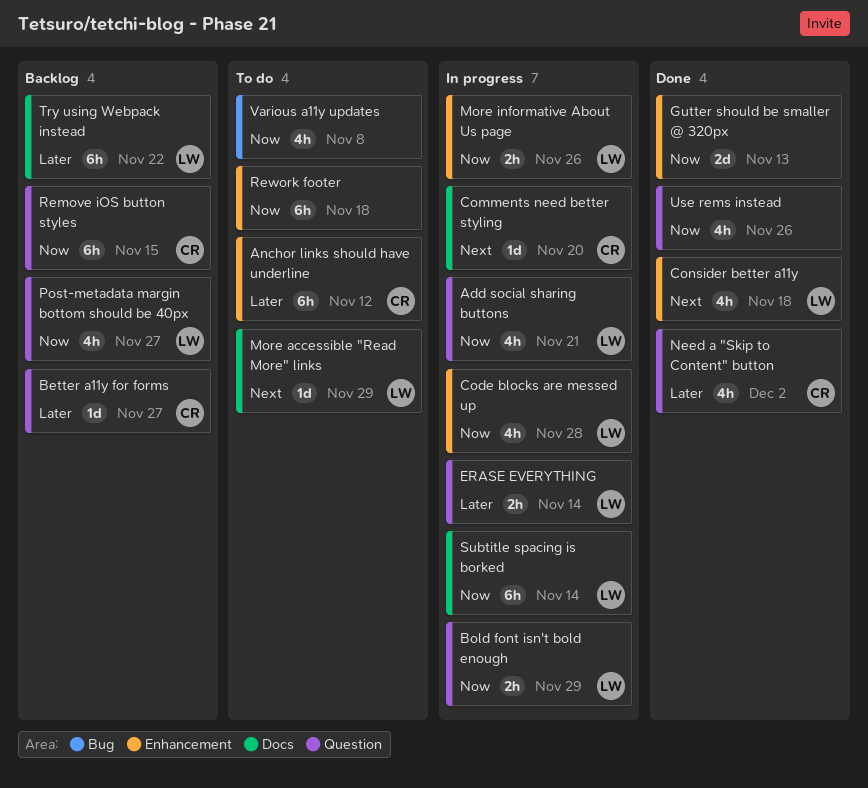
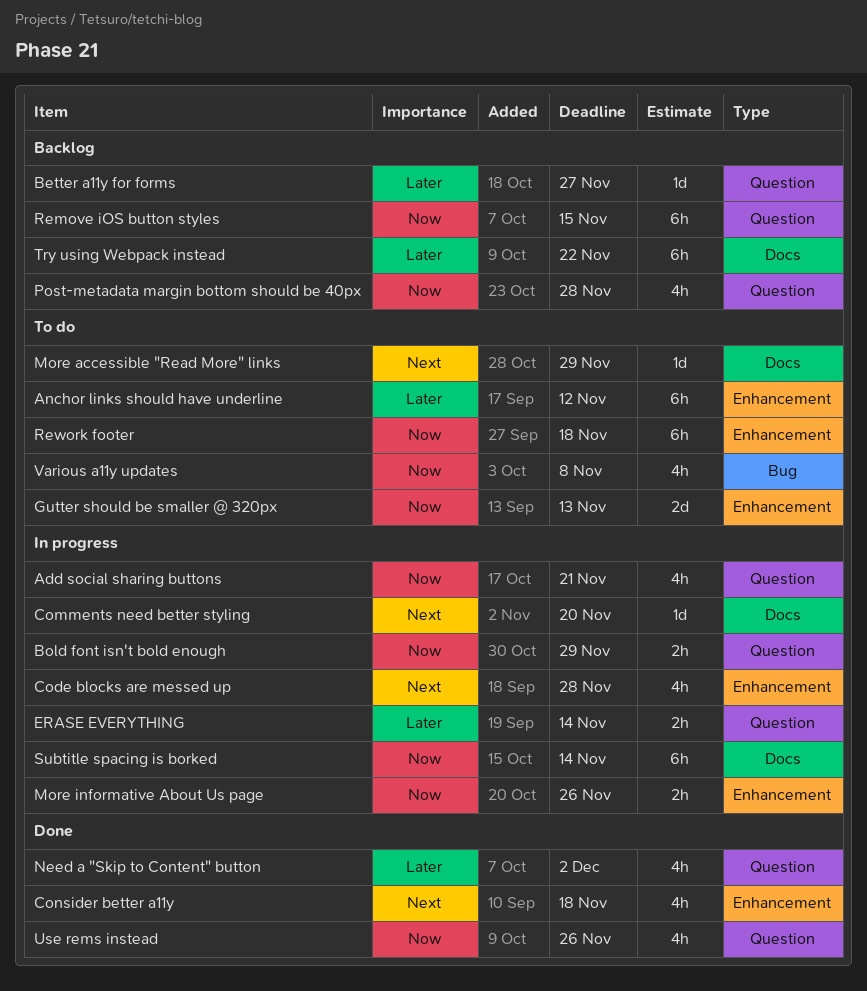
Code blocks are messed up, priority: Now -> Next
Gutter should be smaller @ 320px, status: Done -> To do
Post-metadata margin bottom should be 40px, due: Nov 27 -> Nov 28

